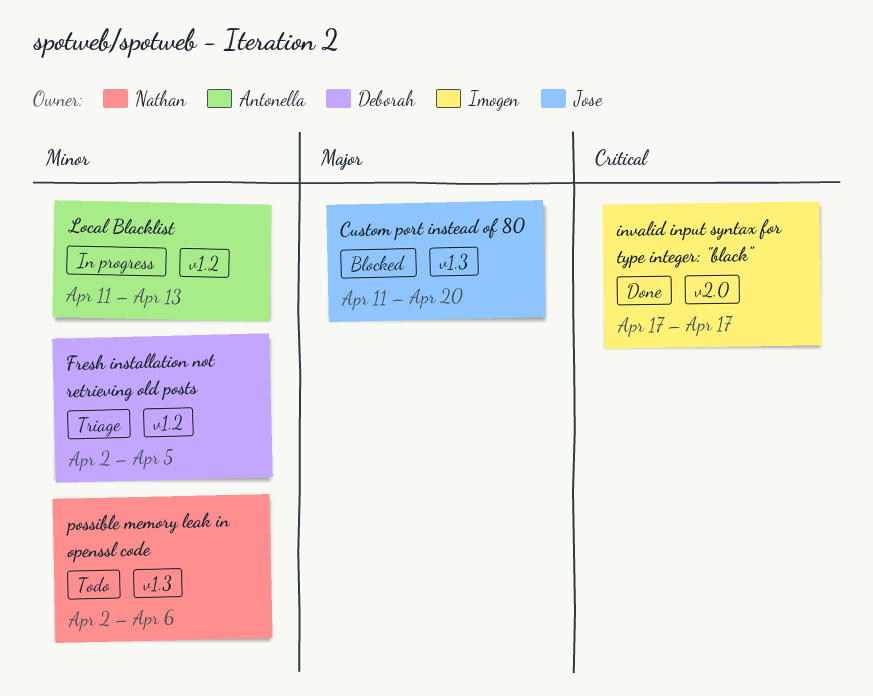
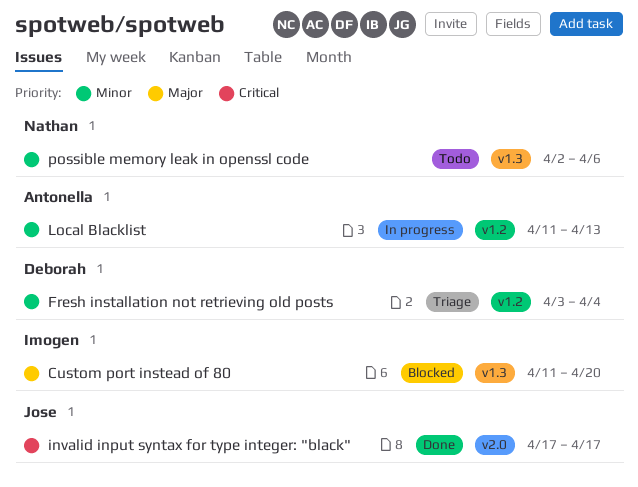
Custom port instead of 80, owner: Jose -> Imogen
Fresh installation not retrieving old posts, start: Apr 2 -> Apr 3
Fresh installation not retrieving old posts, due: Apr 5 -> Apr 4
invalid input syntax for type integer: "black", owner: Imogen -> Jose

